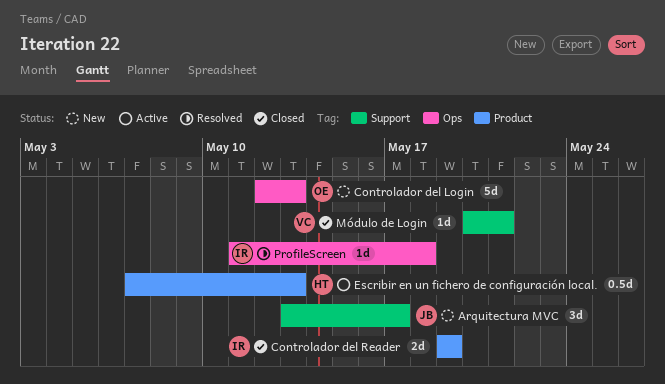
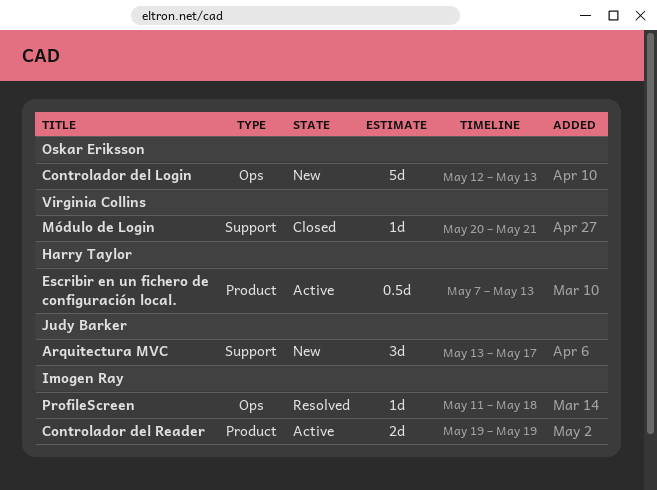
Controlador del Reader, status: Closed -> Active

